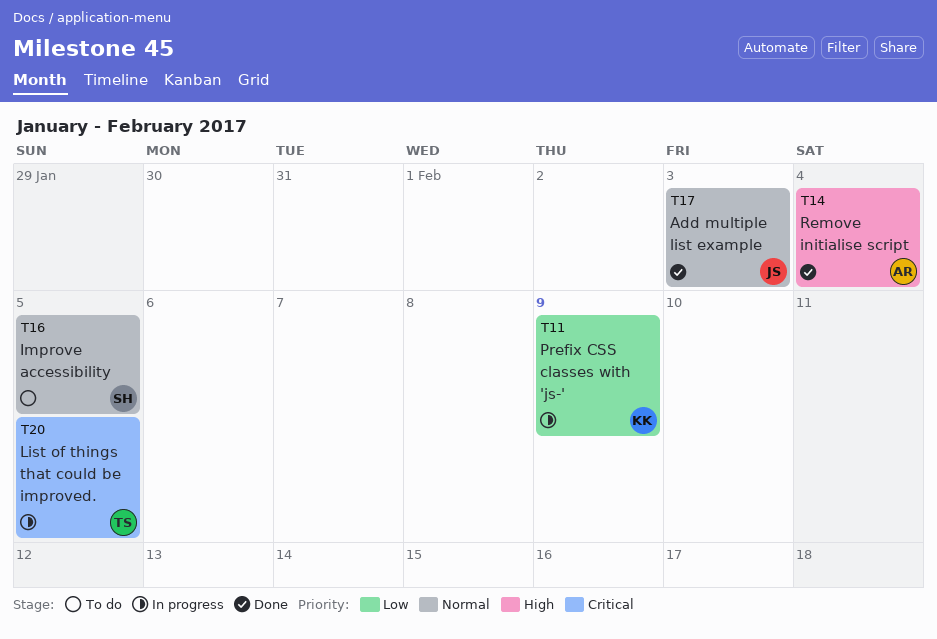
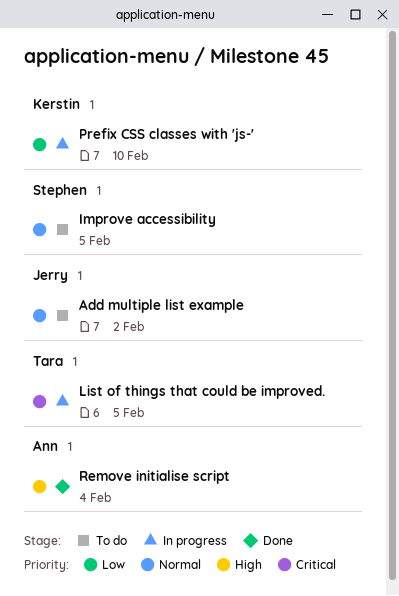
Add multiple list example, status: Done -> To do
Add multiple list example, due: Feb 3 -> Feb 2
Prefix CSS classes with 'js-', due: Feb 9 -> Feb 10

